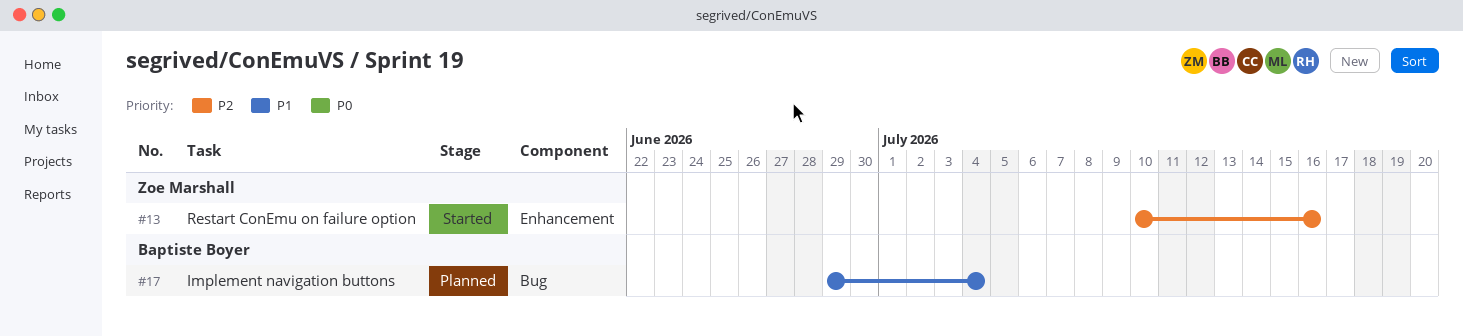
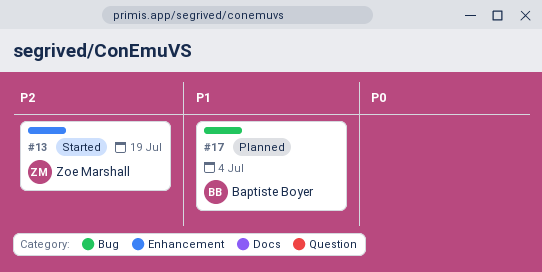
#13, due: Jul 16 -> Jul 19

